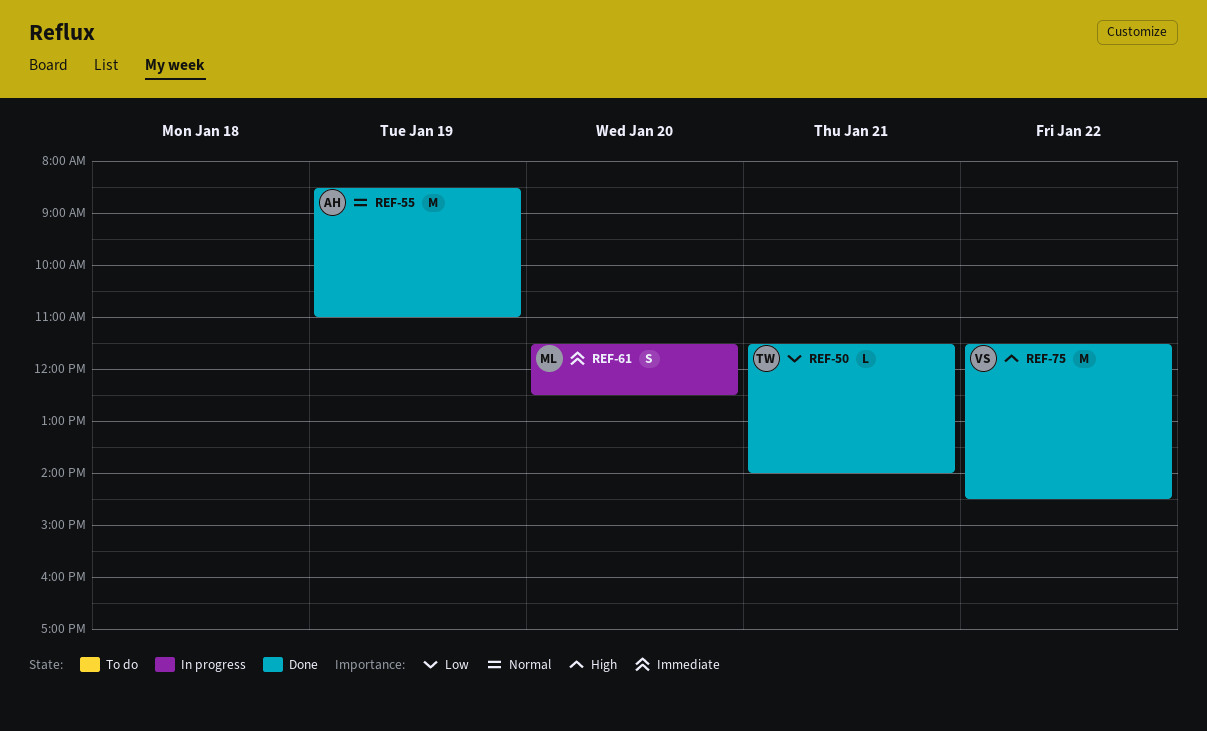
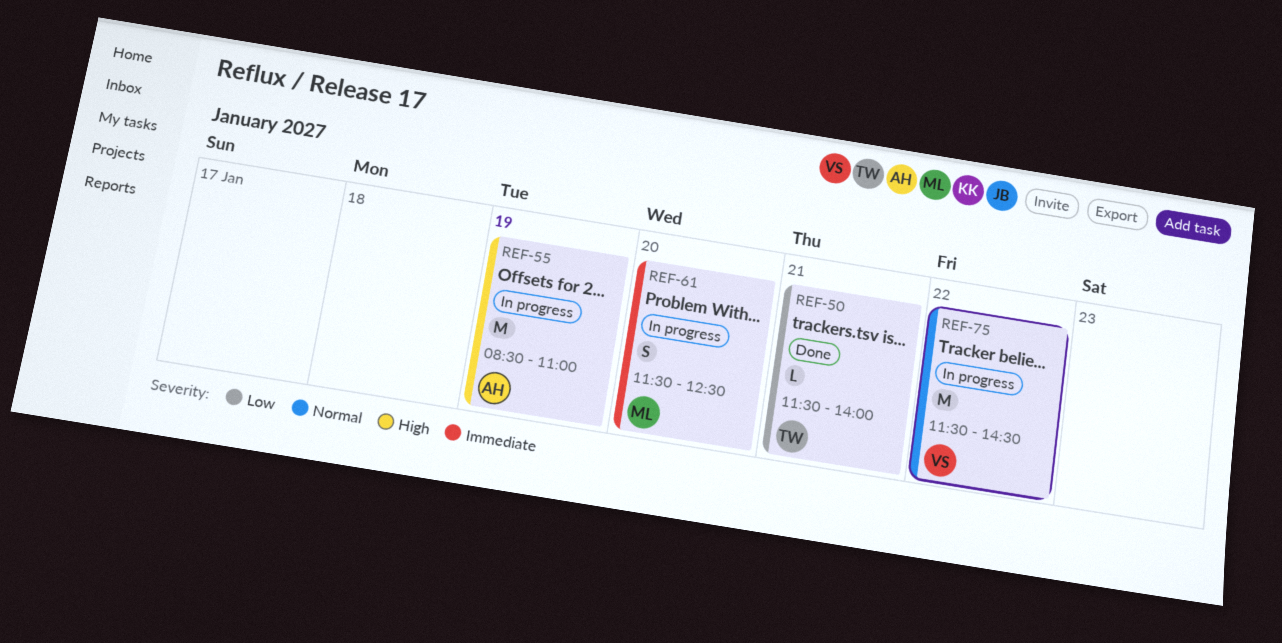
REF-55, status: Done -> In progress
REF-55, priority: Normal -> High
REF-75, status: Done -> In progress
REF-75, priority: High -> Normal

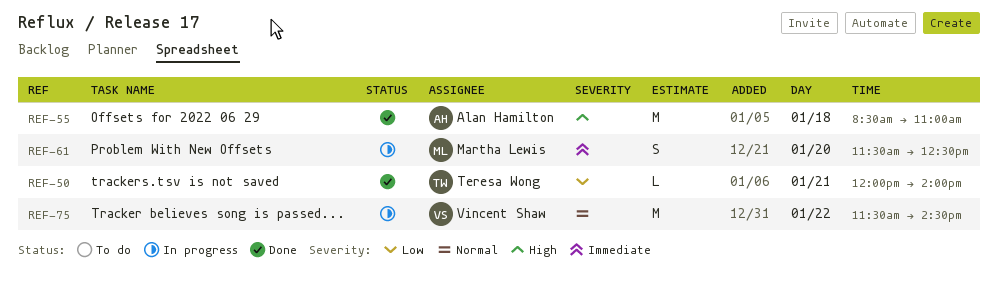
REF-50, begins: 11:30 -> 12:00
REF-55, status: In progress -> Done
REF-55, day: Jan 19 -> Jan 18

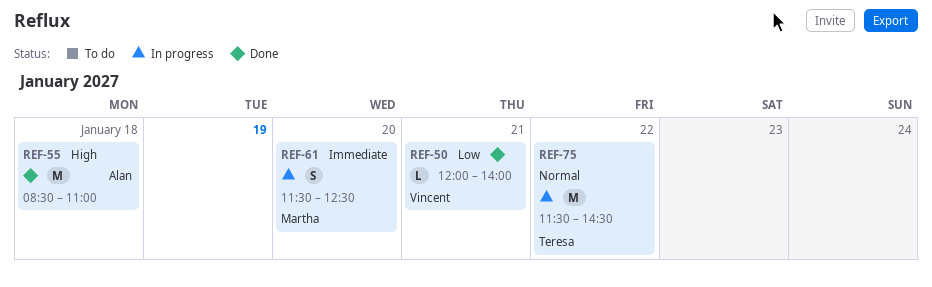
REF-50, owner: Teresa Wong -> Vincent Shaw
REF-75, owner: Vincent Shaw -> Teresa Wong

